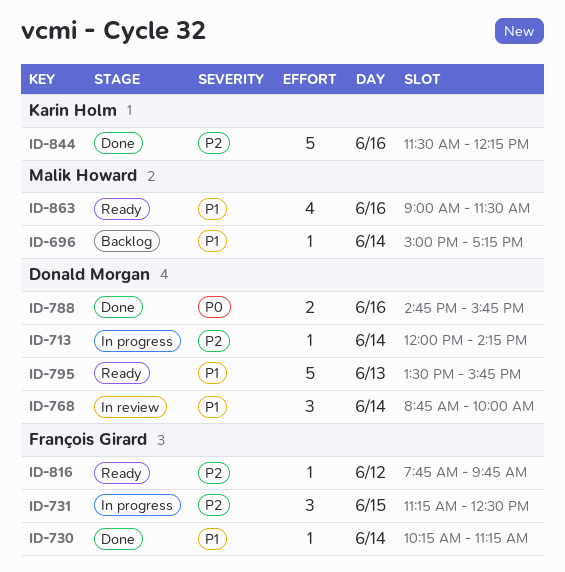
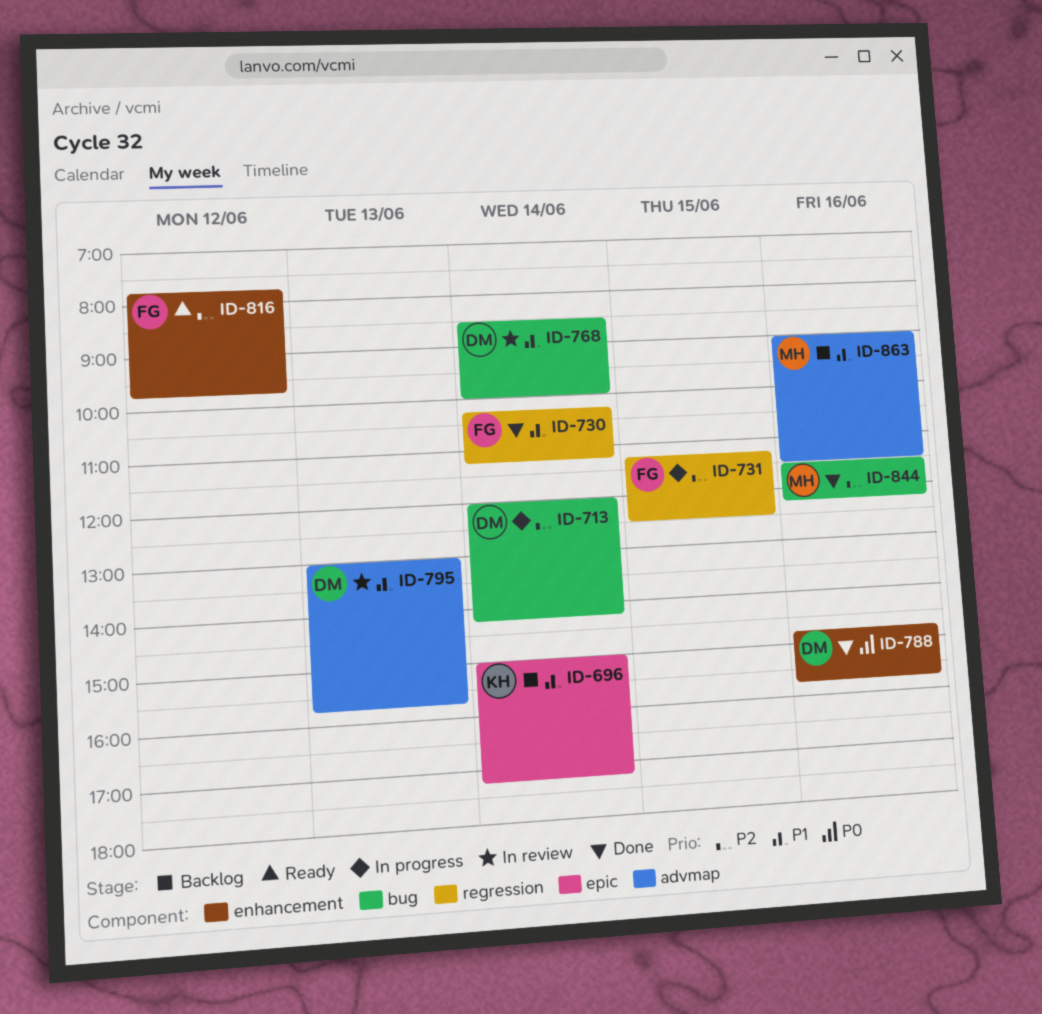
ID-696, owner: Malik Howard -> Karin Holm
ID-768, begins: 08:45 -> 08:30
ID-795, status: Ready -> In review
ID-795, begins: 13:30 -> 13:00
ID-844, owner: Karin Holm -> Malik Howard
ID-863, status: Ready -> Backlog

